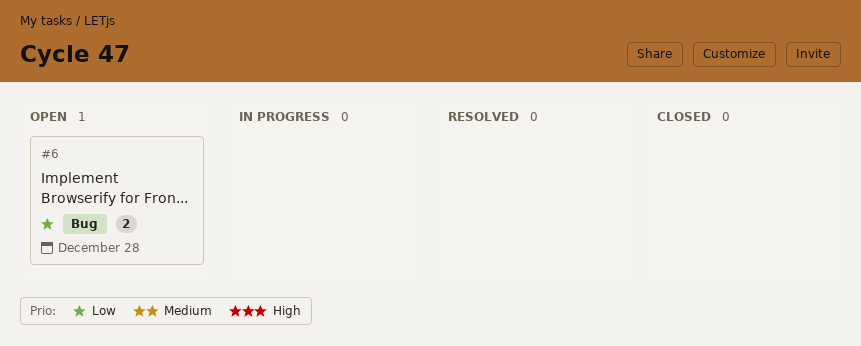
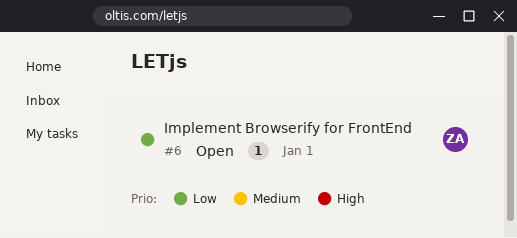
#6, estimate: 2 -> 1
#6, due: Dec 28 -> Jan 1

